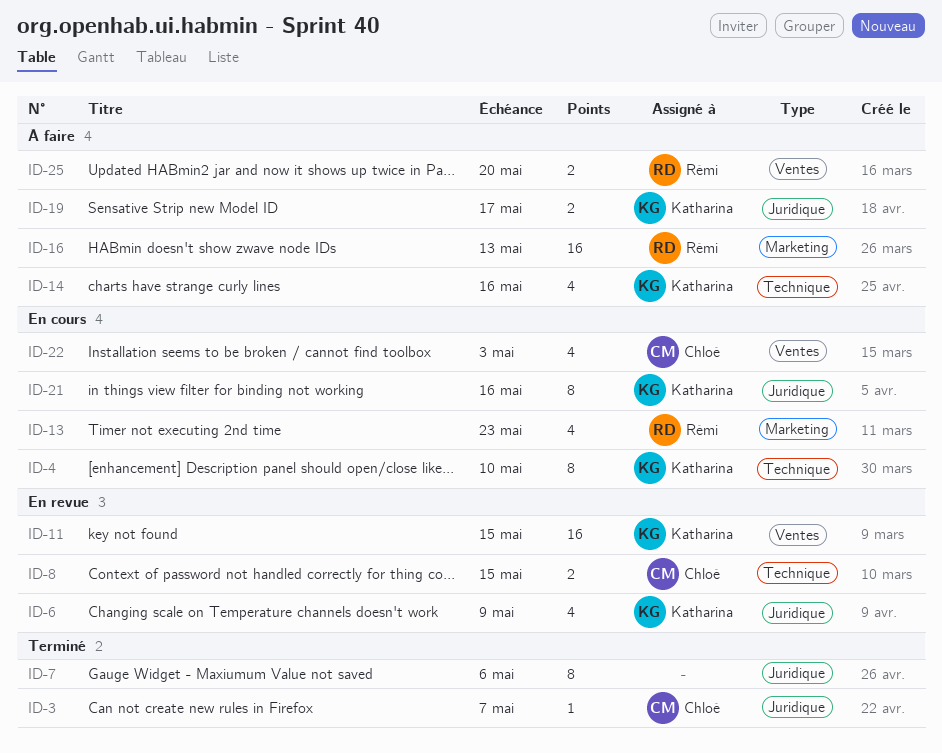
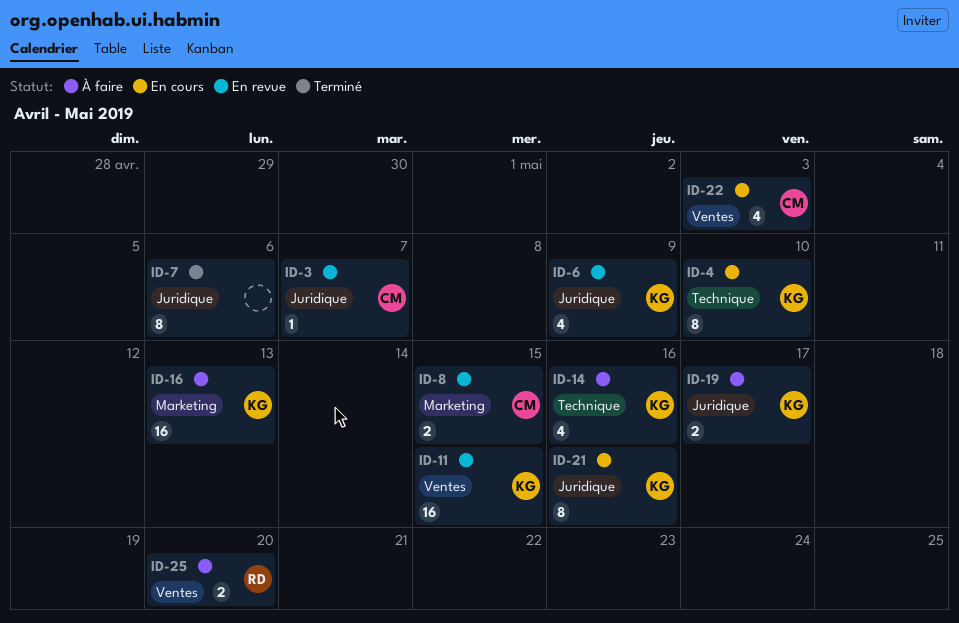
ID-3, status: Terminé -> En revue
ID-8, label: Technique -> Marketing
ID-13: present -> none
ID-16, owner: Rémi -> Katharina

